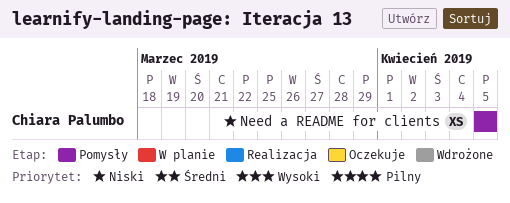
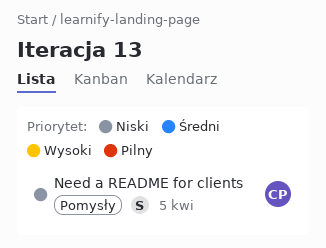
Need a README for clients, estimate: XS -> S

